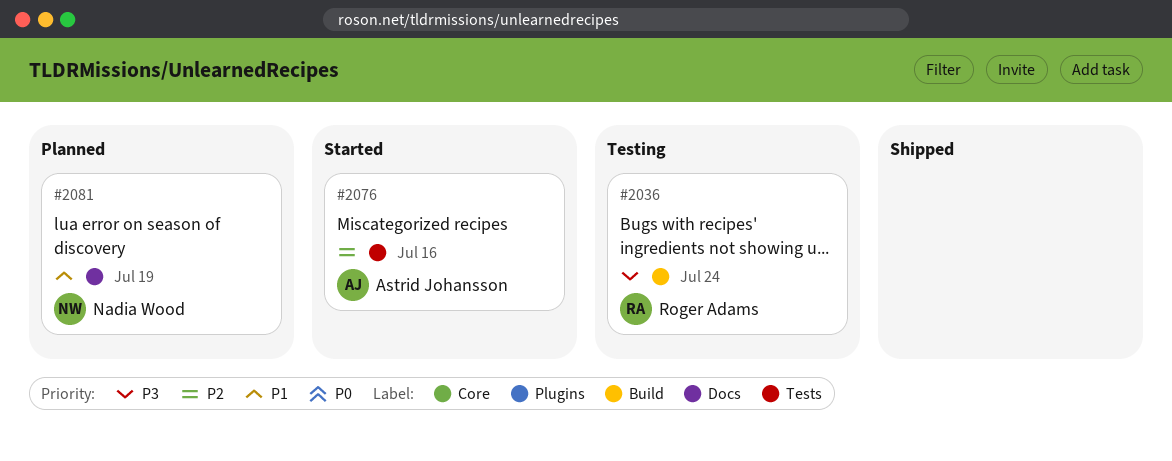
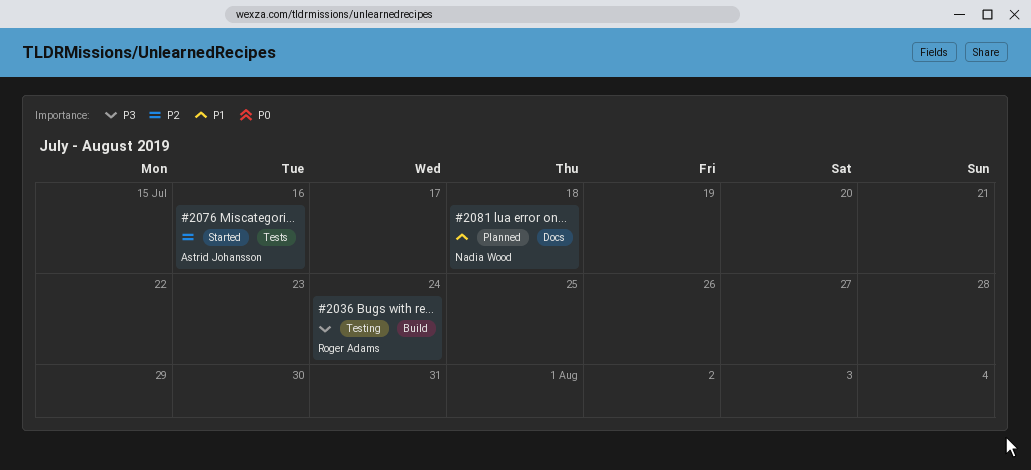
#2081, due: Jul 19 -> Jul 18

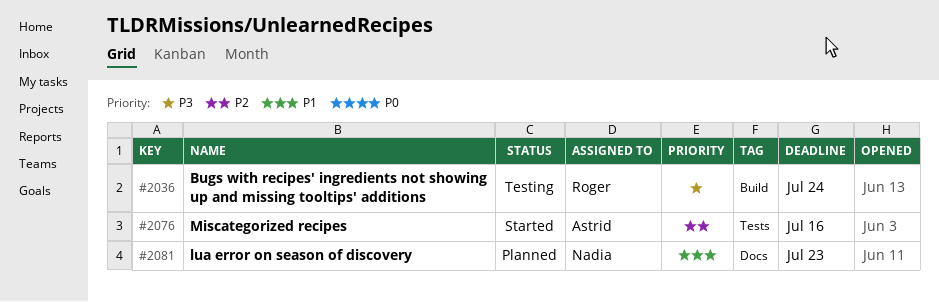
#2081, due: Jul 18 -> Jul 23

